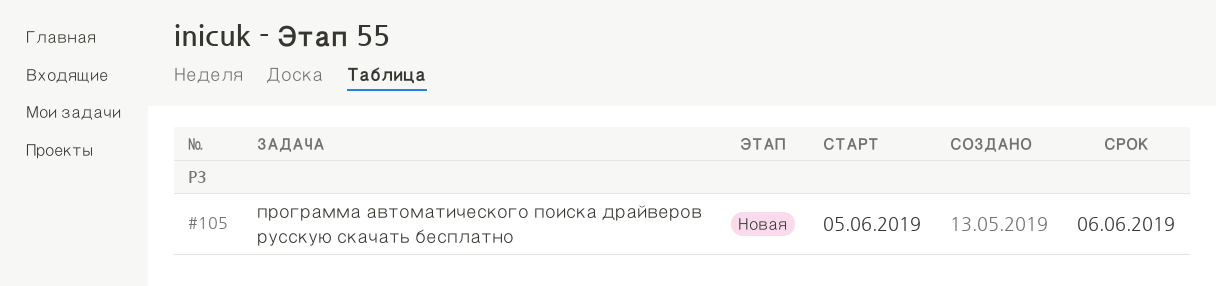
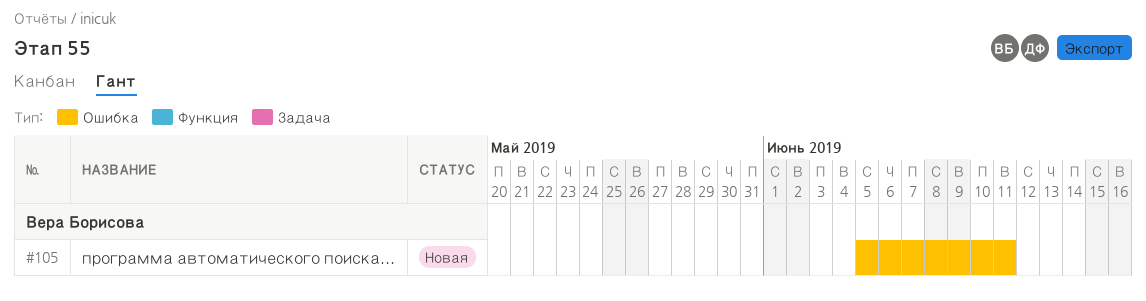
#105, due: Jun 6 -> Jun 11

